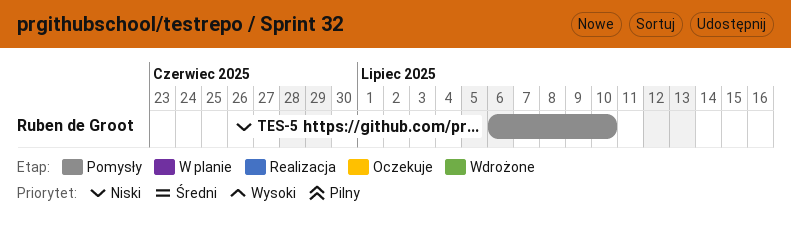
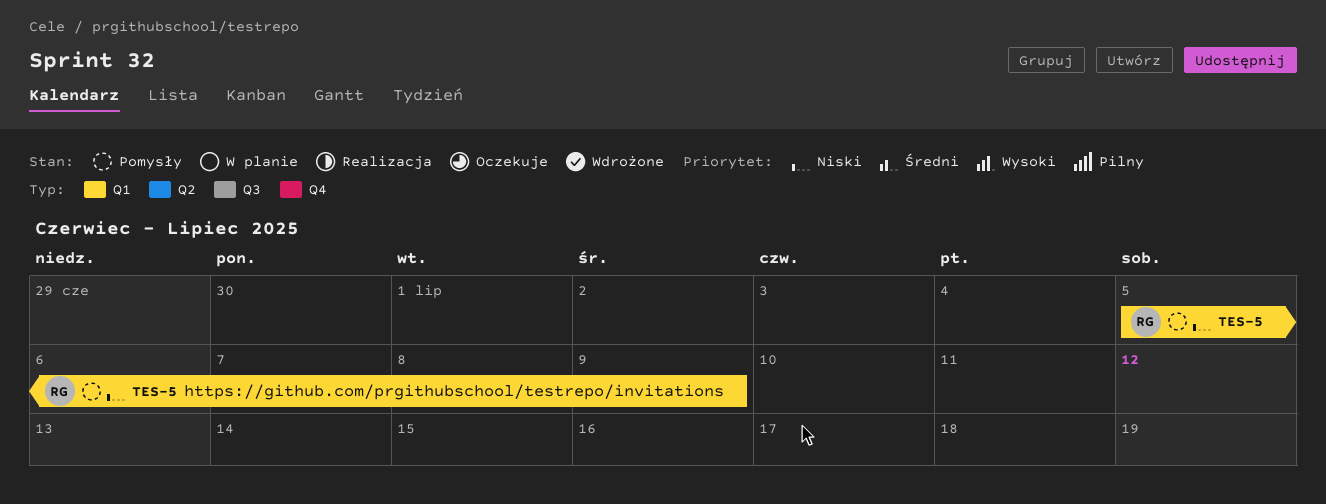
TES-5, start: Jul 6 -> Jul 5
TES-5, due: Jul 10 -> Jul 9

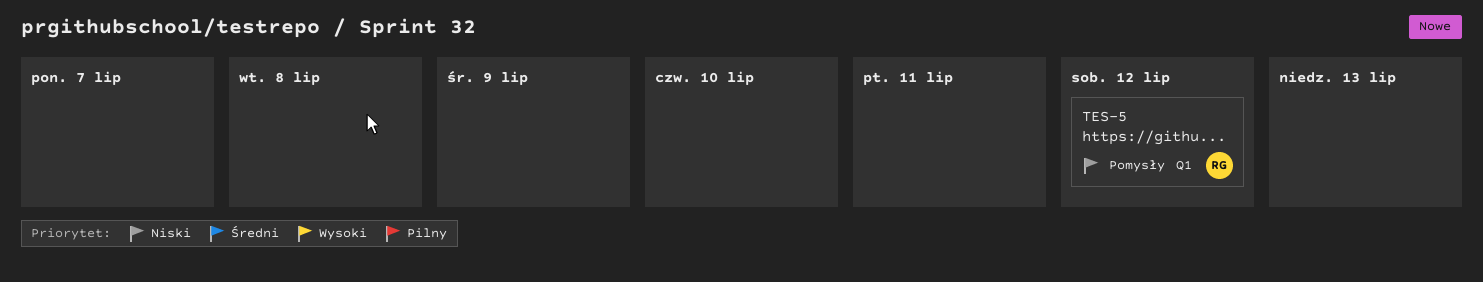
TES-5, due: Jul 9 -> Jul 12

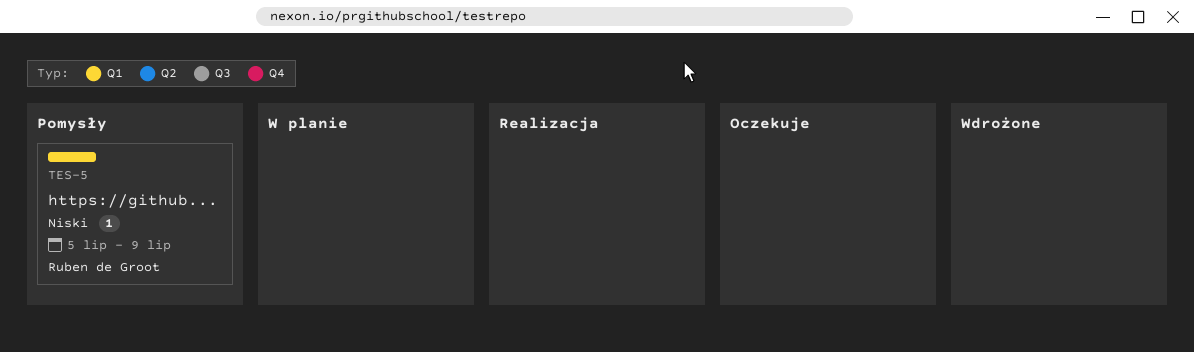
TES-5, due: Jul 12 -> Jul 9

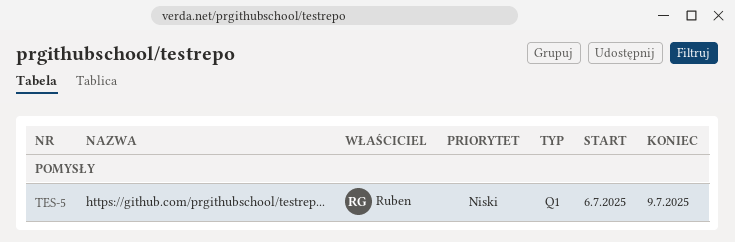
TES-5, start: Jul 5 -> Jul 6

